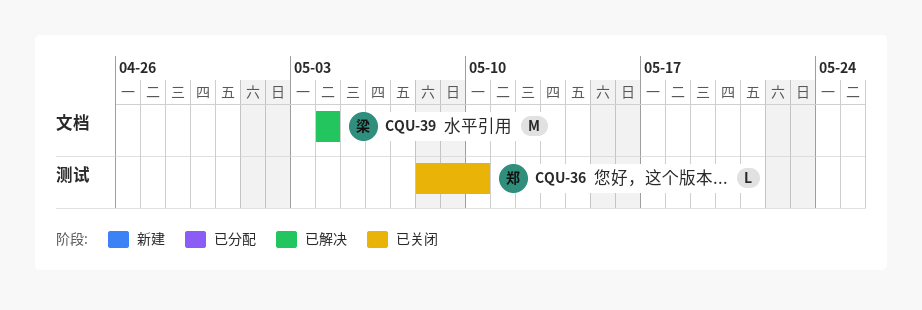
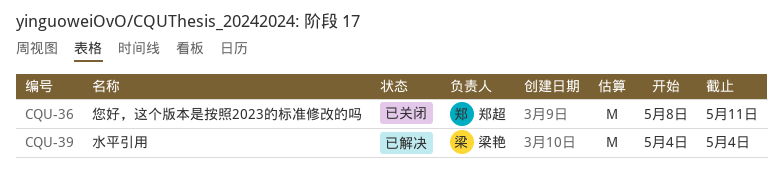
CQU-36, estimate: L -> M
CQU-36, due: May 10 -> May 11

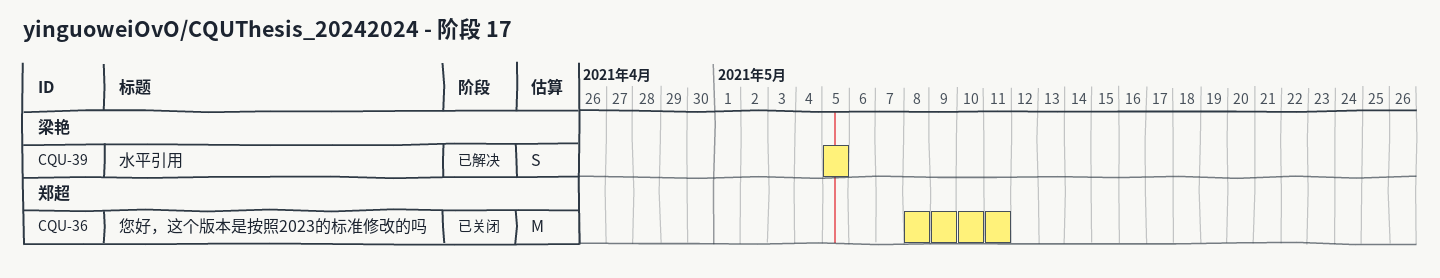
CQU-39, estimate: M -> S
CQU-39, start: May 4 -> May 5
CQU-39, due: May 4 -> May 5

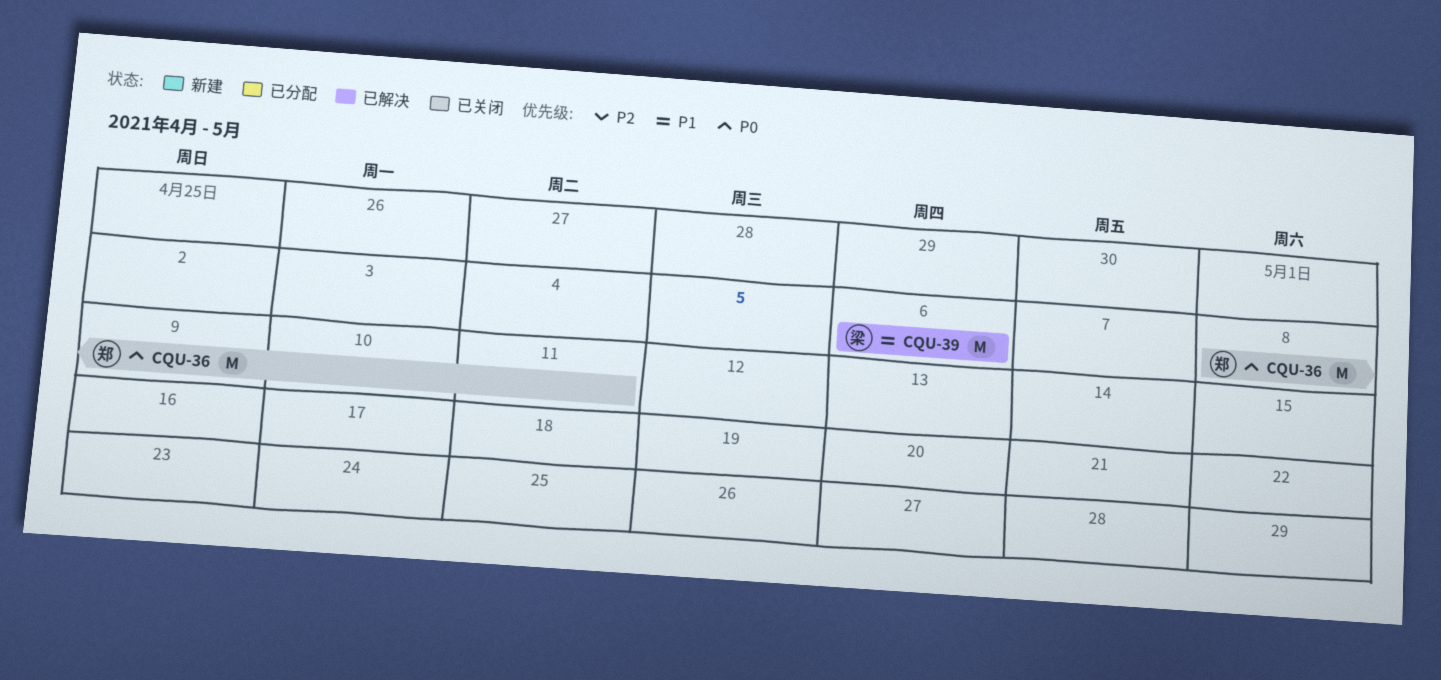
CQU-39, estimate: S -> M
CQU-39, start: May 5 -> May 6
CQU-39, due: May 5 -> May 6

